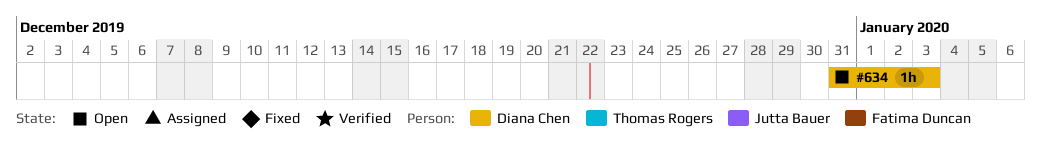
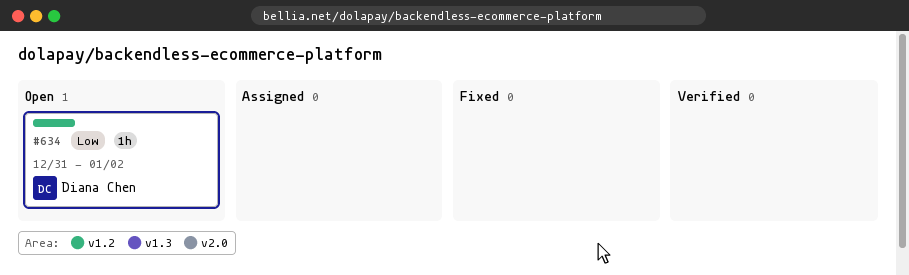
#634, due: Jan 3 -> Jan 2

